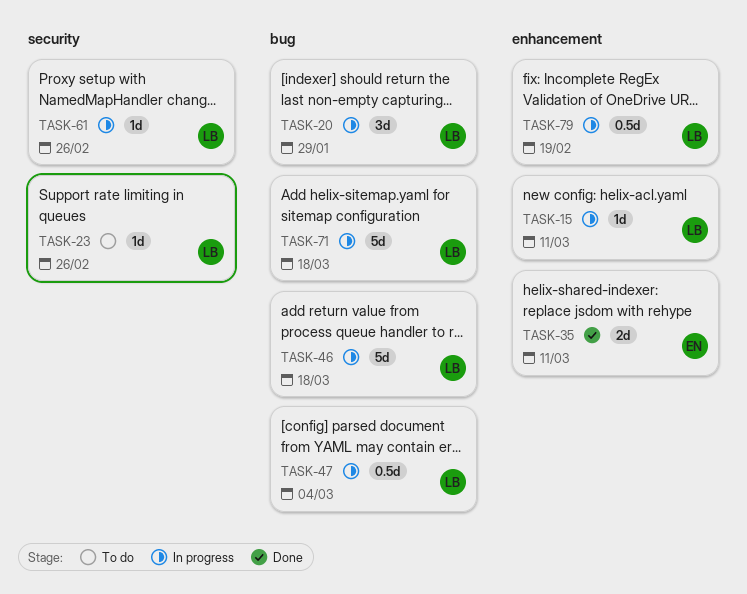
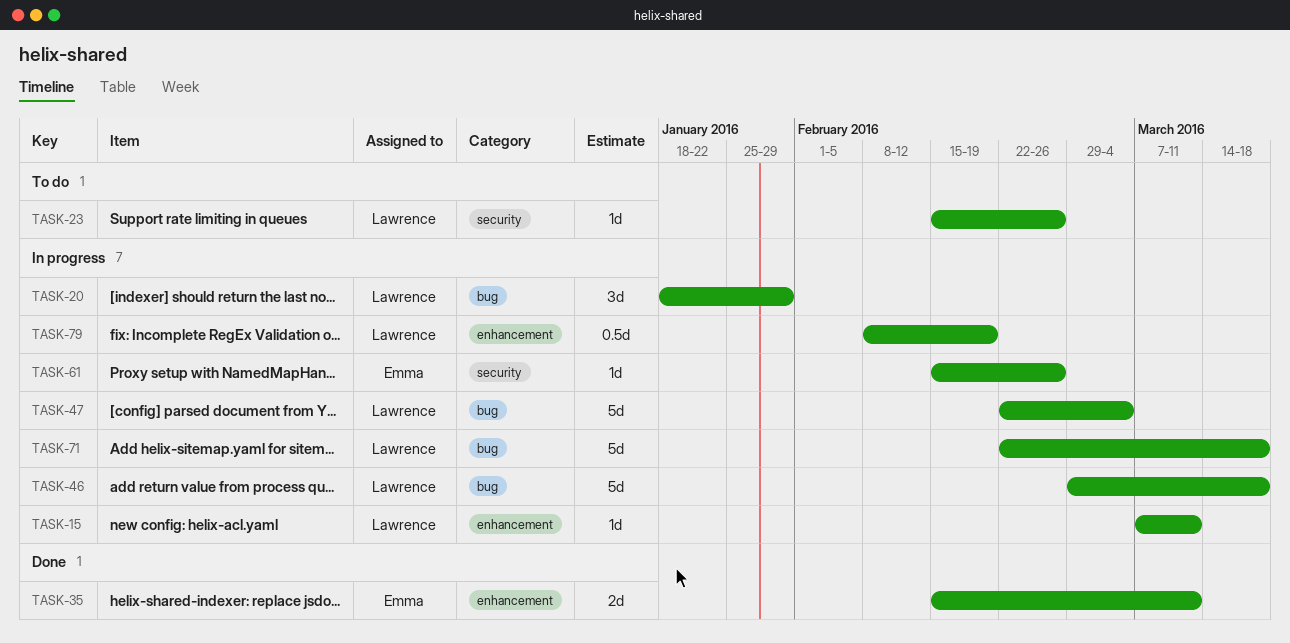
TASK-47, estimate: 0.5d -> 5d
TASK-61, owner: Lawrence -> Emma

